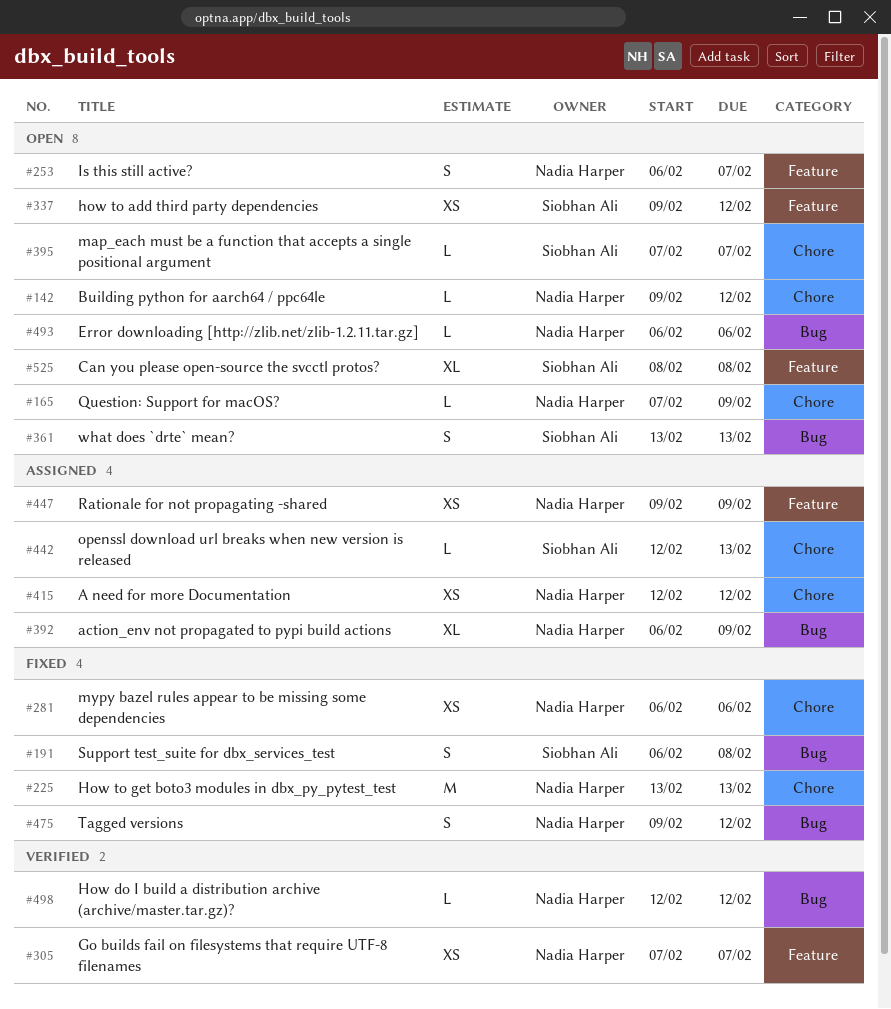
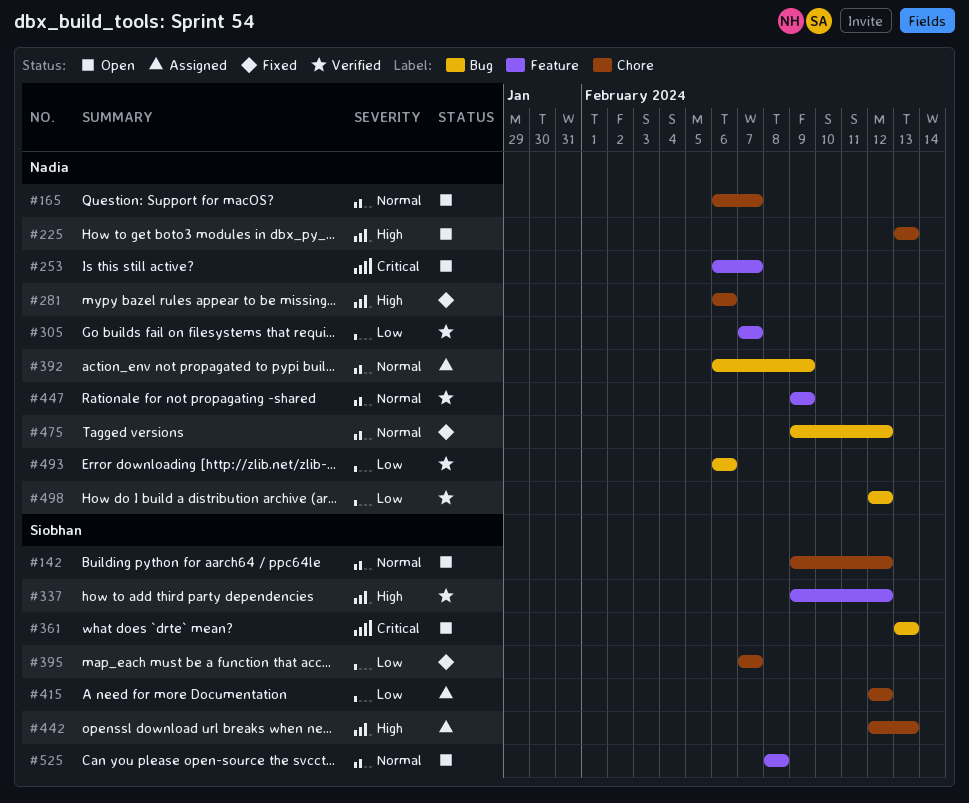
#142, owner: Nadia Harper -> Siobhan Ali
#165, start: Feb 7 -> Feb 6
#165, due: Feb 9 -> Feb 7
#191: present -> none
#225, status: Fixed -> Open
#337, status: Open -> Verified
#395, status: Open -> Fixed
#415, owner: Nadia Harper -> Siobhan Ali
#447, status: Assigned -> Verified
#493, status: Open -> Verified

